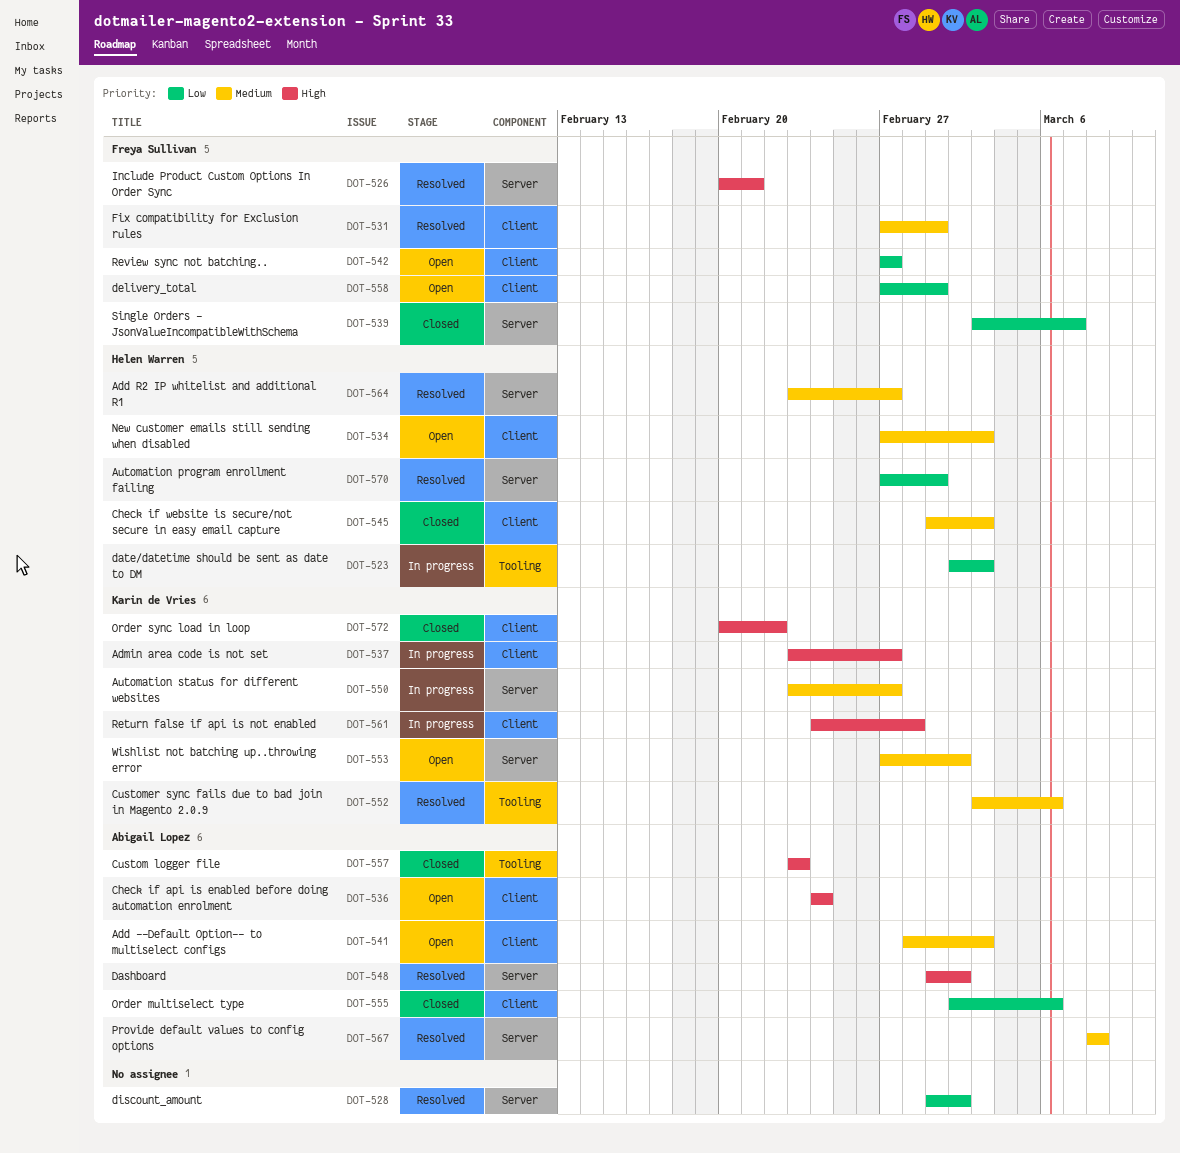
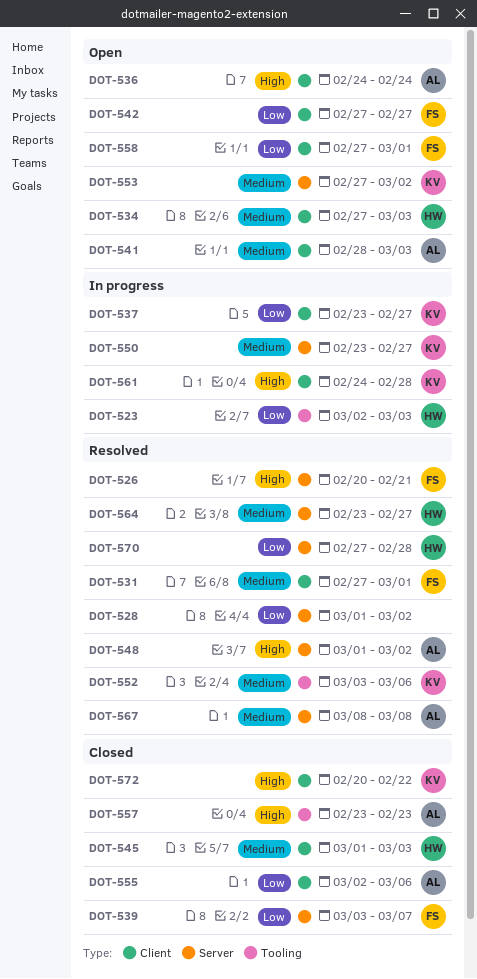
DOT-537, priority: High -> Low
DOT-570, due: Mar 1 -> Feb 28

